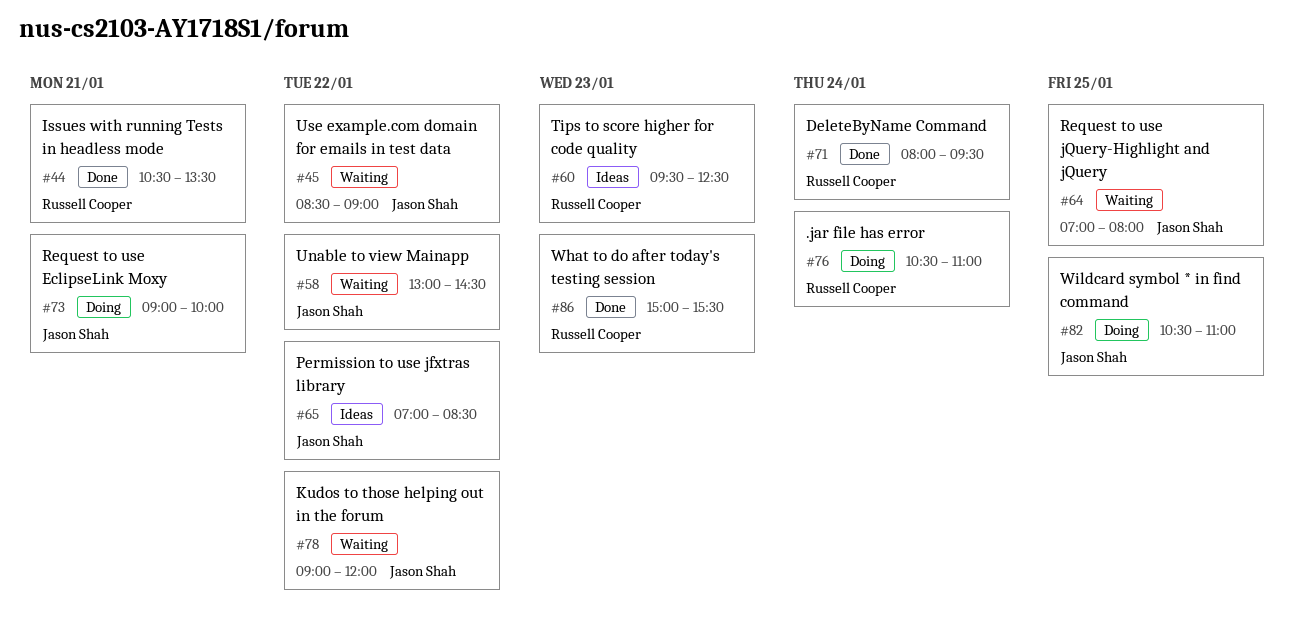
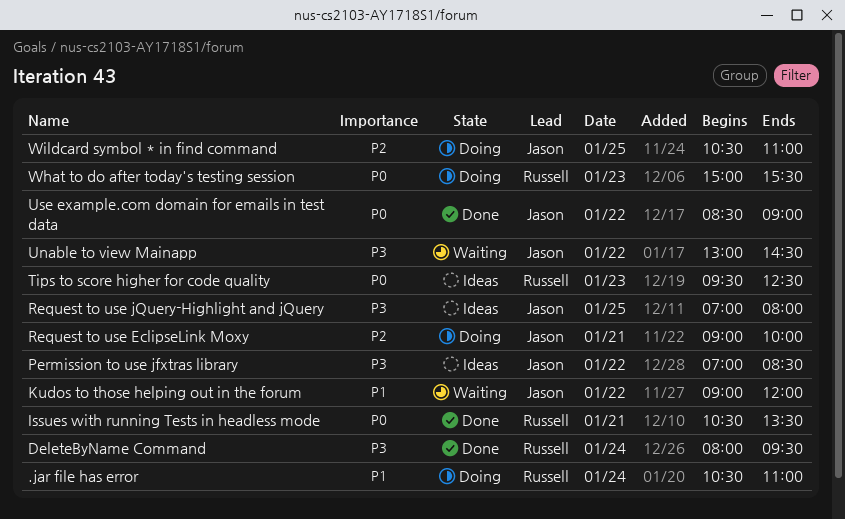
Request to use jQuery-Highlight and jQuery, status: Waiting -> Ideas
Use example.com domain for emails in test data, status: Waiting -> Done
What to do after today's testing session, status: Done -> Doing

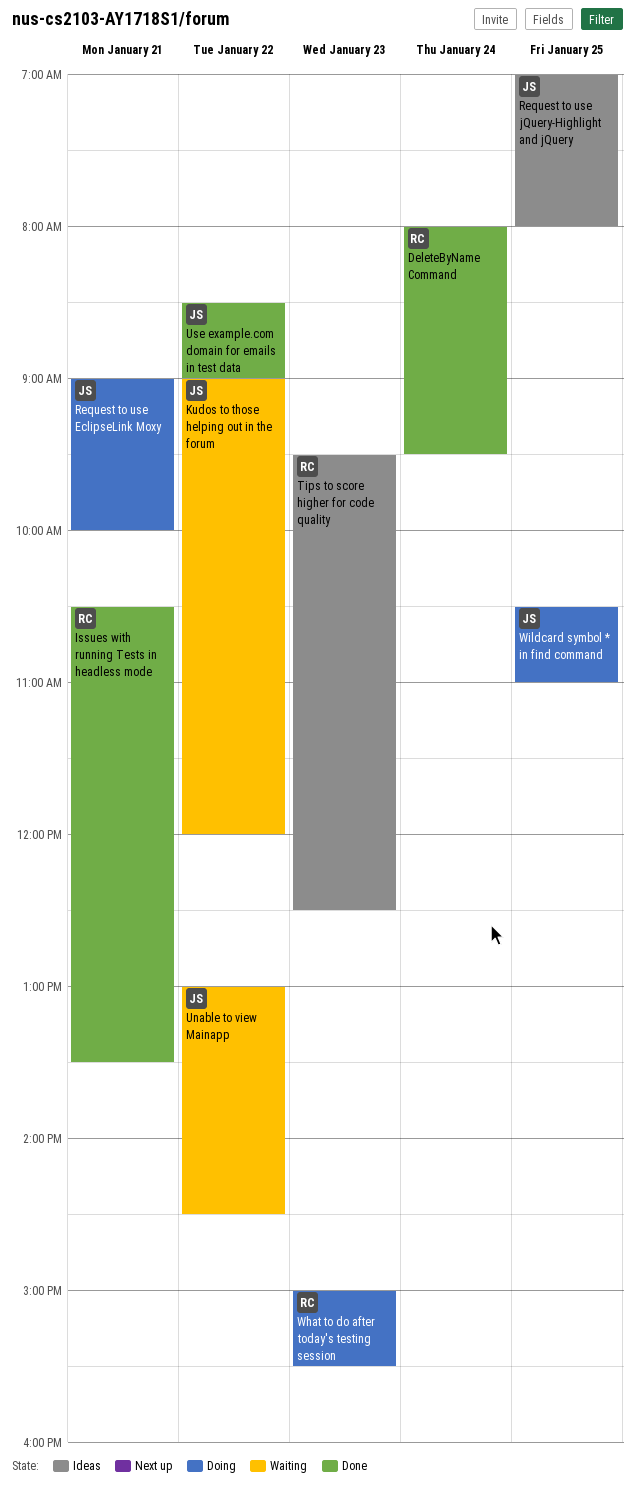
.jar file has error: present -> none
Permission to use jfxtras library: present -> none

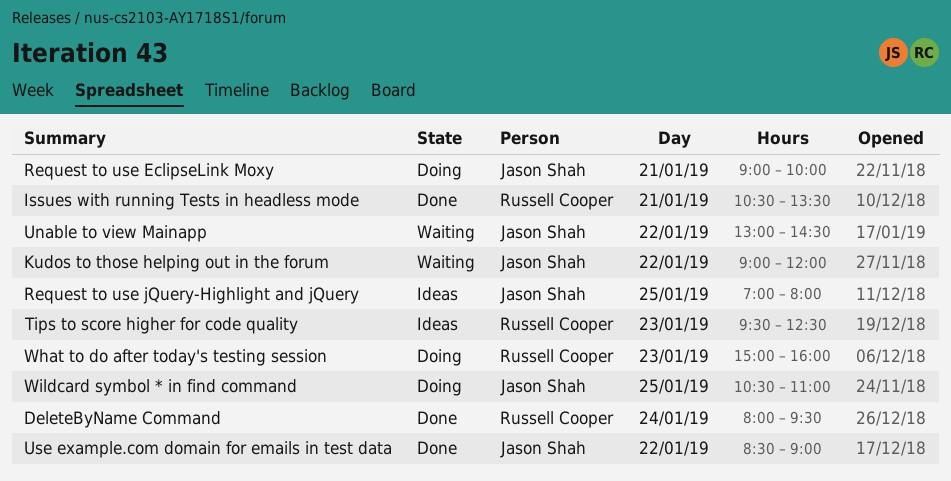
What to do after today's testing session, ends: 15:30 -> 16:00

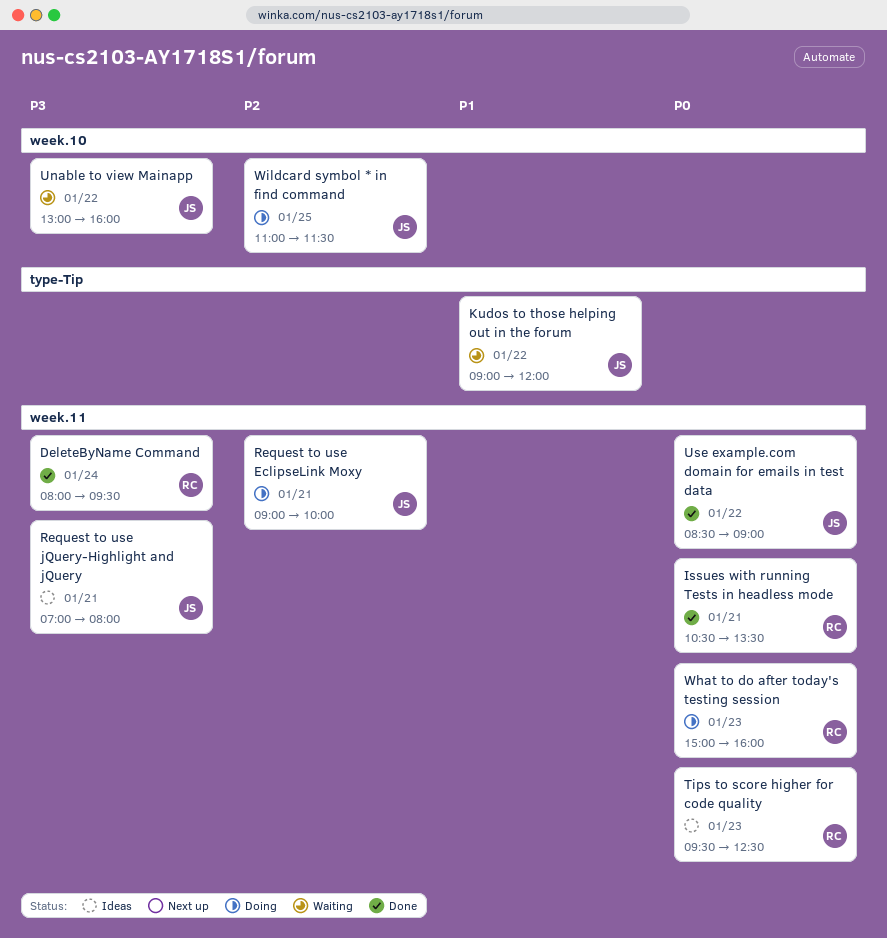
Request to use jQuery-Highlight and jQuery, day: Jan 25 -> Jan 21
Unable to view Mainapp, ends: 14:30 -> 16:00
Wildcard symbol * in find command, begins: 10:30 -> 11:00
Wildcard symbol * in find command, ends: 11:00 -> 11:30

